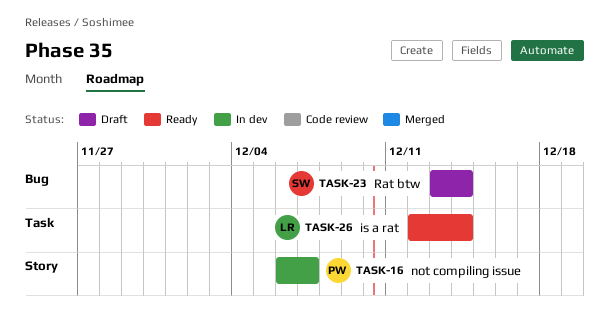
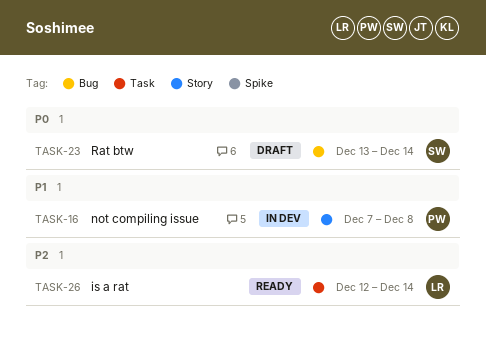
TASK-16, start: Dec 6 -> Dec 7
TASK-16, due: Dec 7 -> Dec 8

